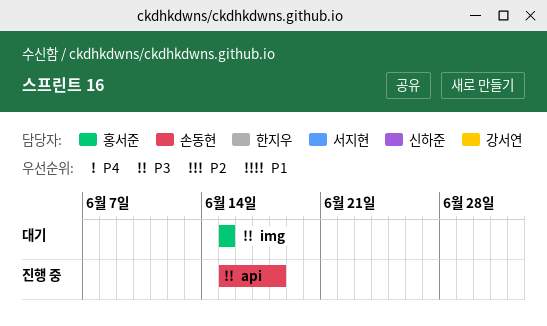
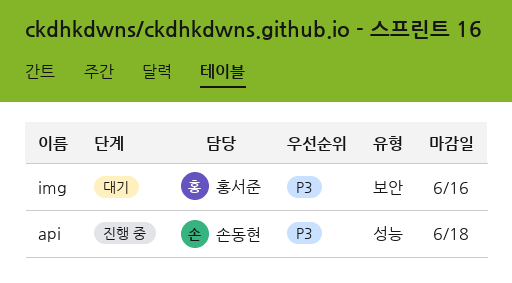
img, due: Jun 15 -> Jun 16

